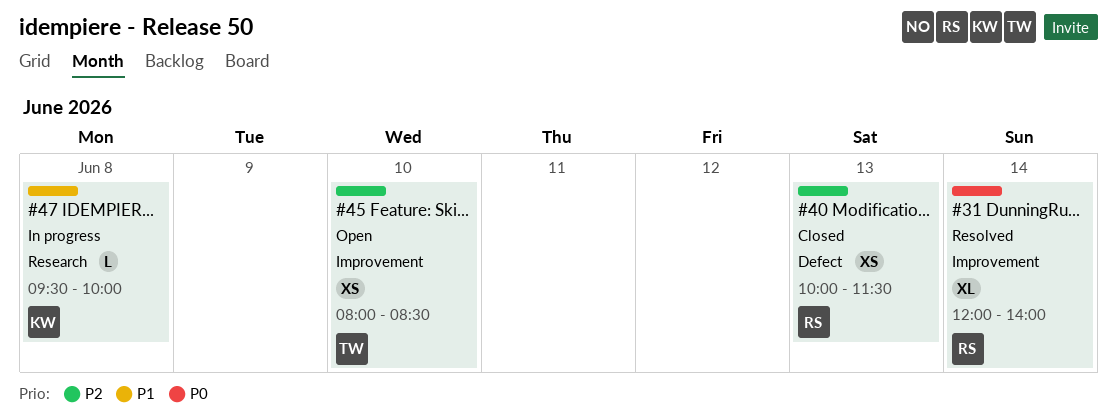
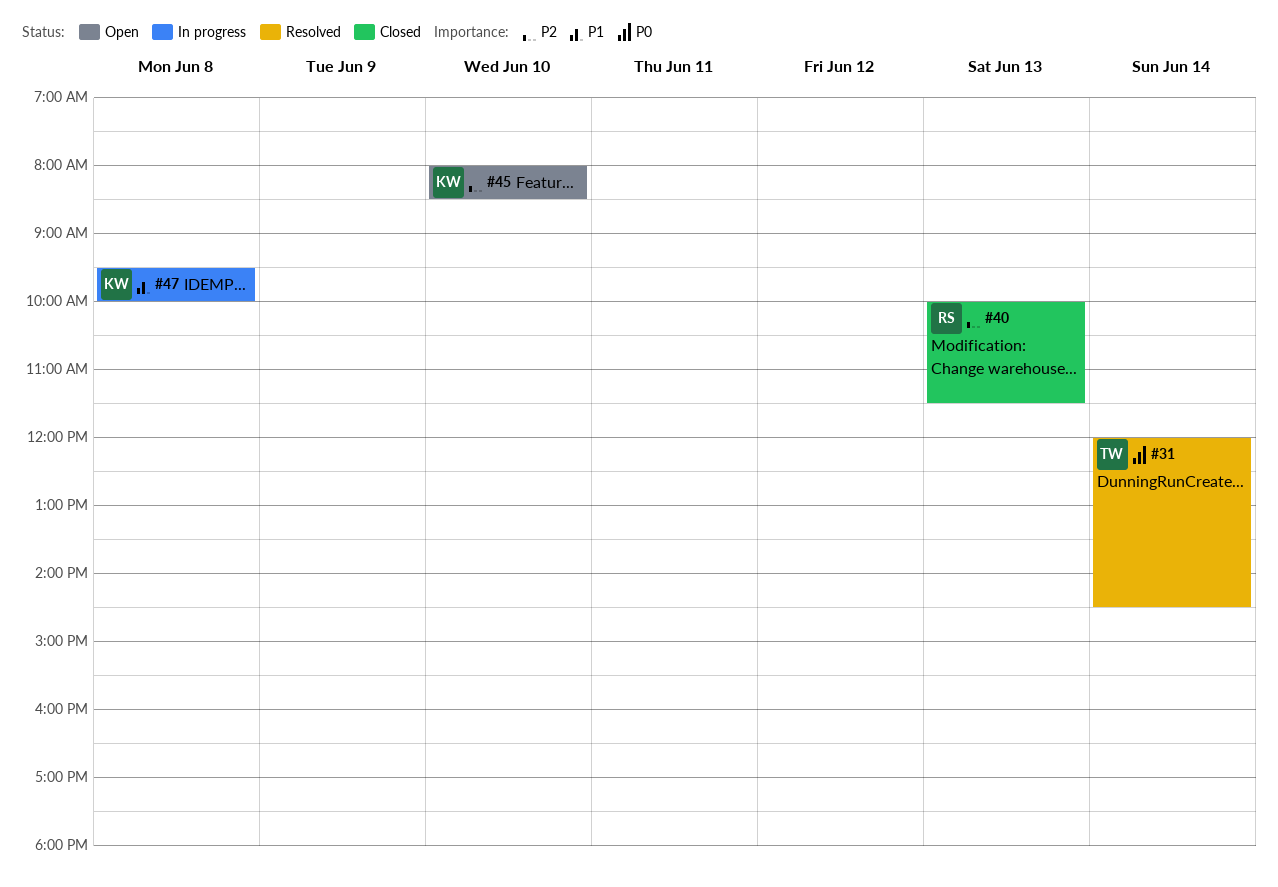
#31, owner: RS -> TW
#31, ends: 14:00 -> 14:30
#45, owner: TW -> KW

